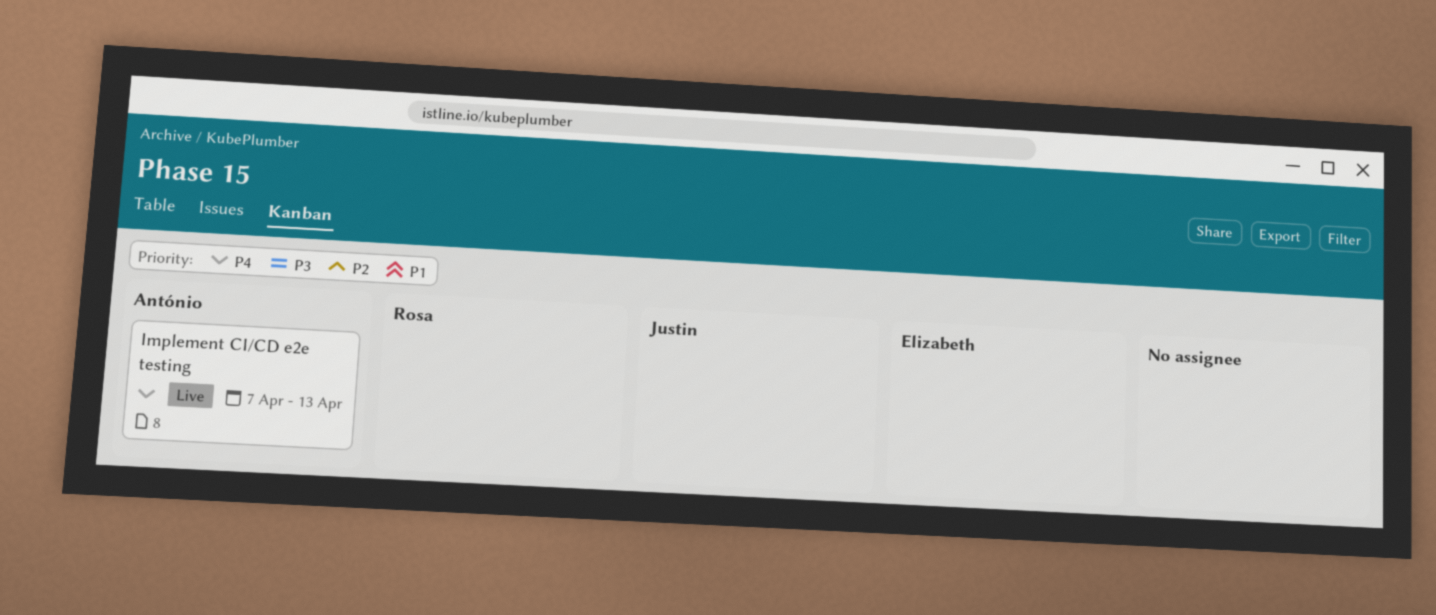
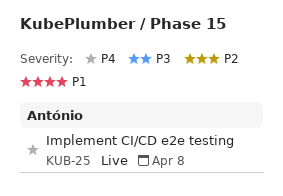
Implement CI/CD e2e testing, due: Apr 13 -> Apr 8

